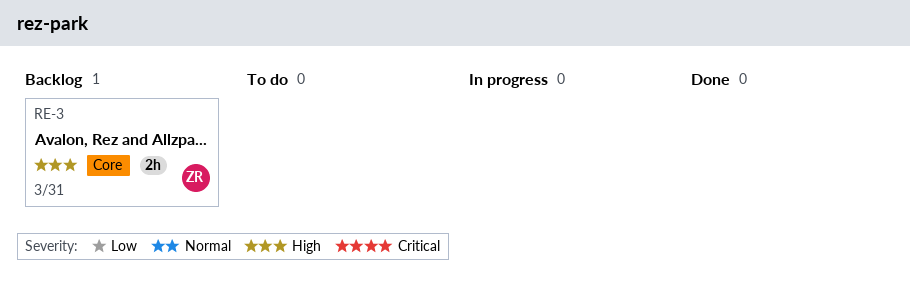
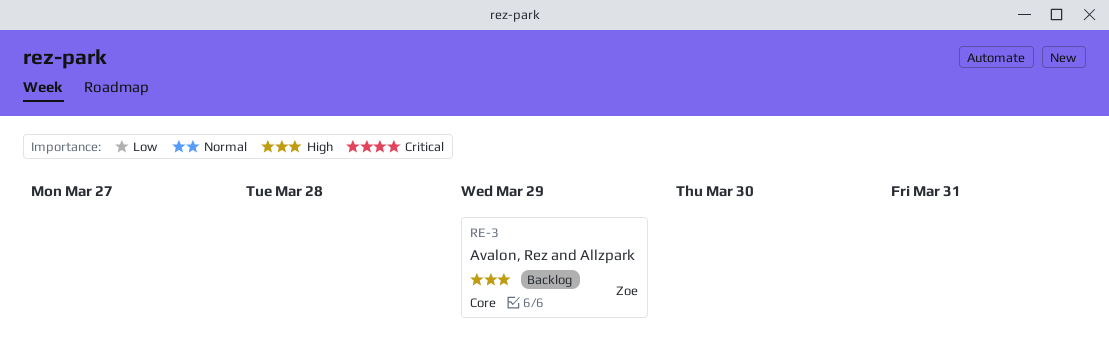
RE-3, due: Mar 31 -> Mar 29

